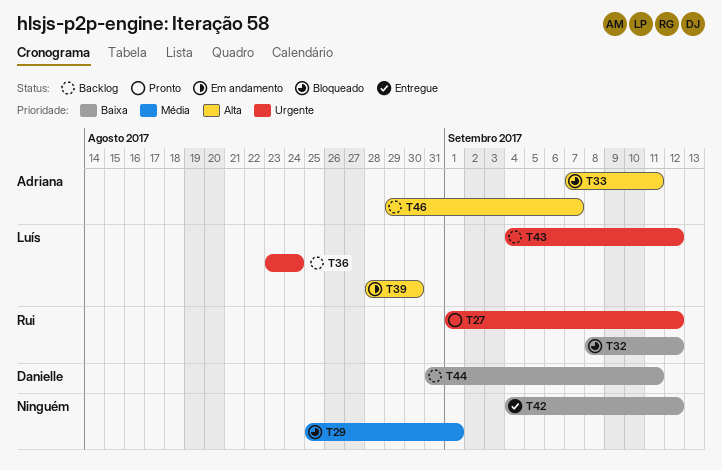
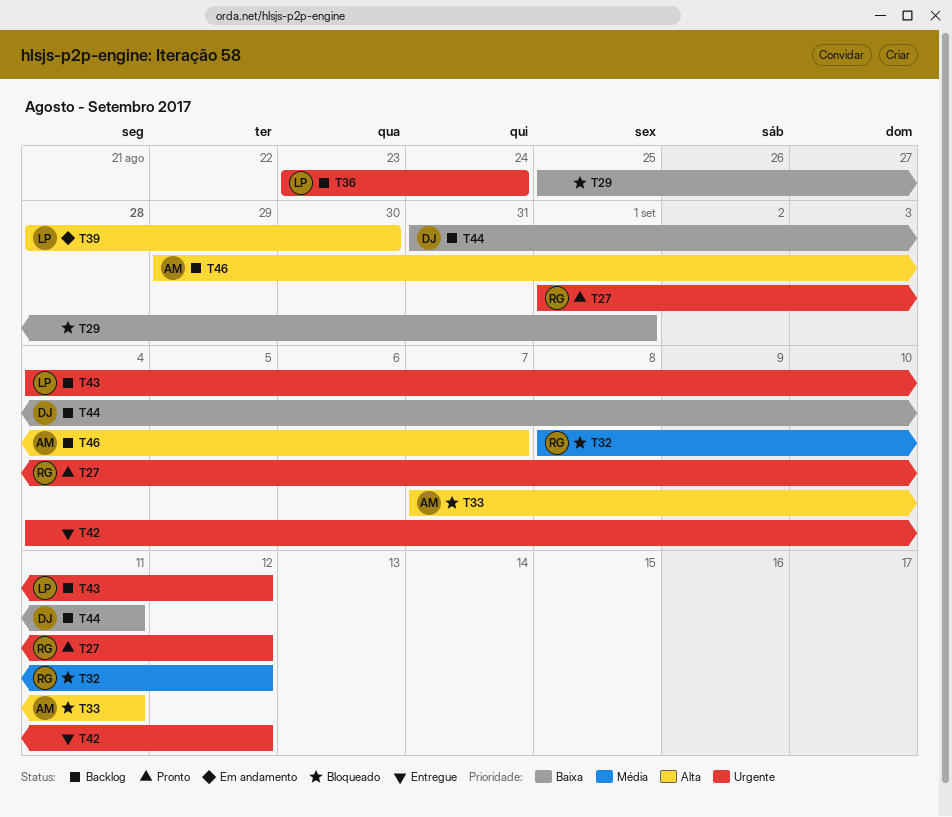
T29, priority: Média -> Baixa
T32, priority: Baixa -> Média
T42, priority: Baixa -> Urgente

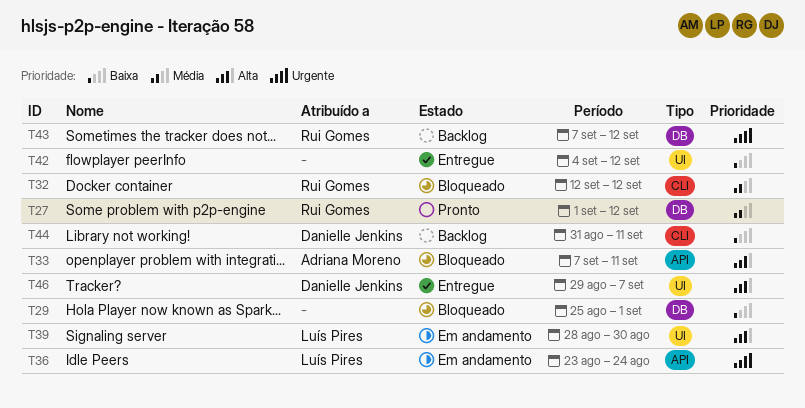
T27, priority: Urgente -> Média
T32, start: Sep 8 -> Sep 12
T36, status: Backlog -> Em andamento
T42, priority: Urgente -> Baixa
T43, owner: Luís Pires -> Rui Gomes
T43, start: Sep 4 -> Sep 7
T46, status: Backlog -> Entregue
T46, owner: Adriana Moreno -> Danielle Jenkins

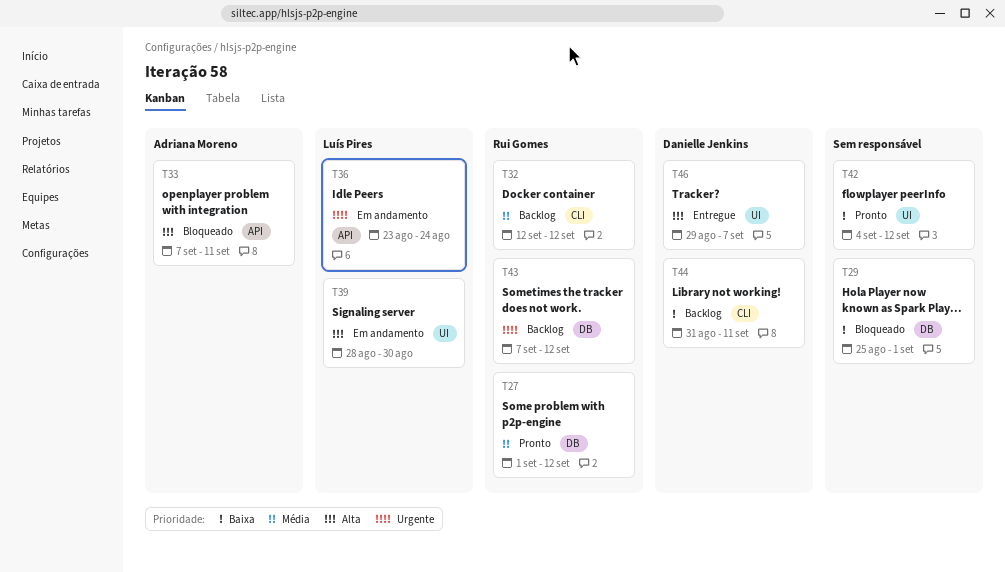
T32, status: Bloqueado -> Backlog
T42, status: Entregue -> Pronto

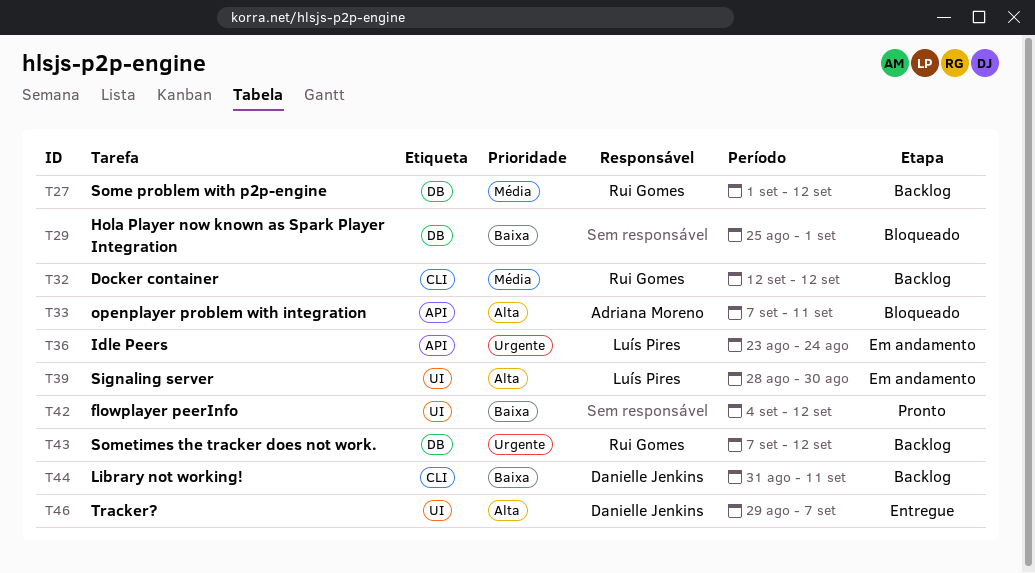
T27, status: Pronto -> Backlog

